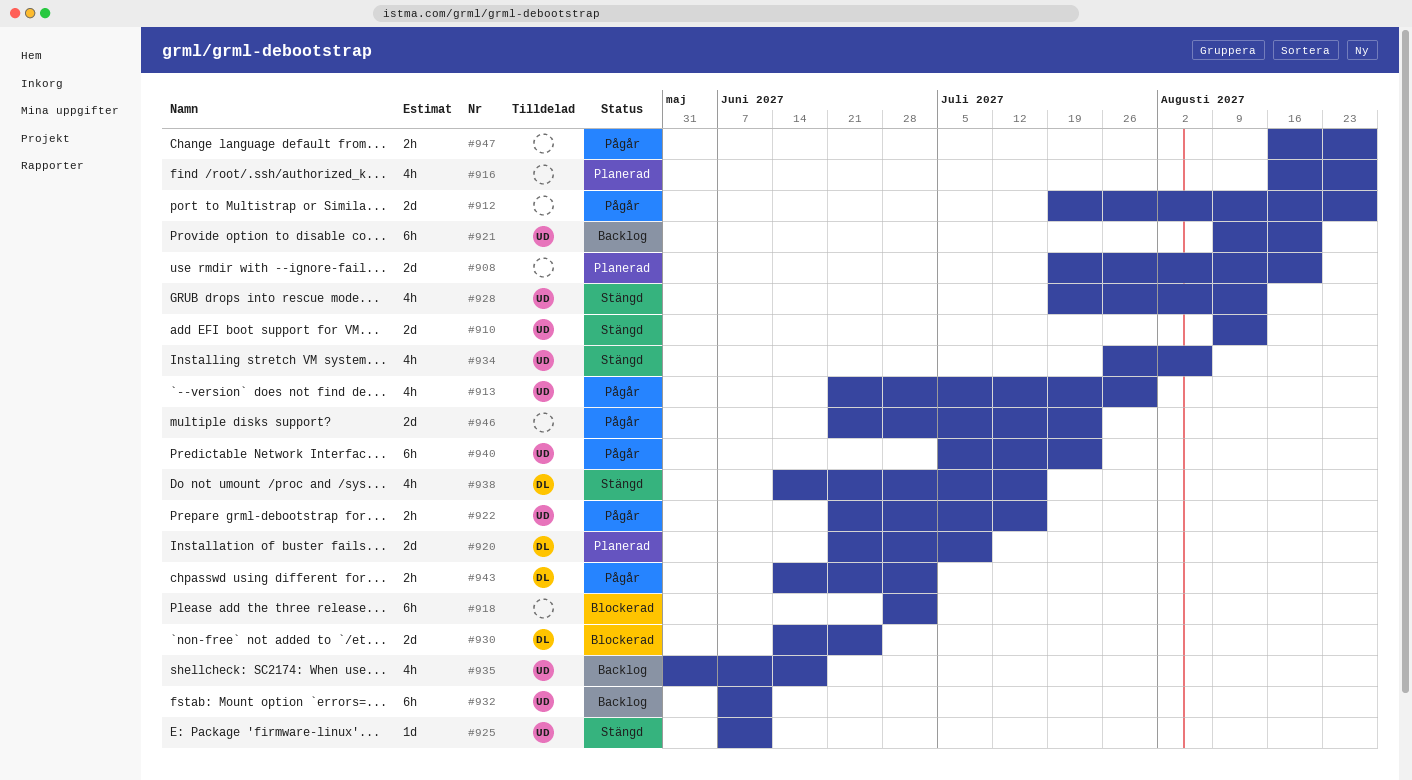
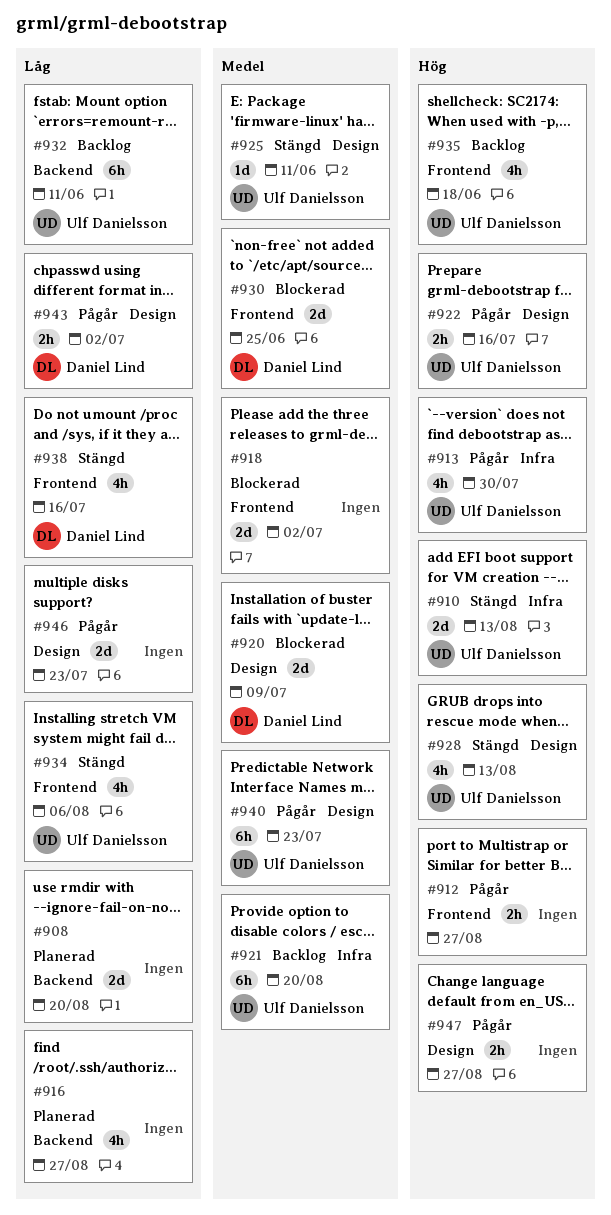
#912, estimate: 2d -> 2h
#918, estimate: 6h -> 2d
#920, status: Planerad -> Blockerad

